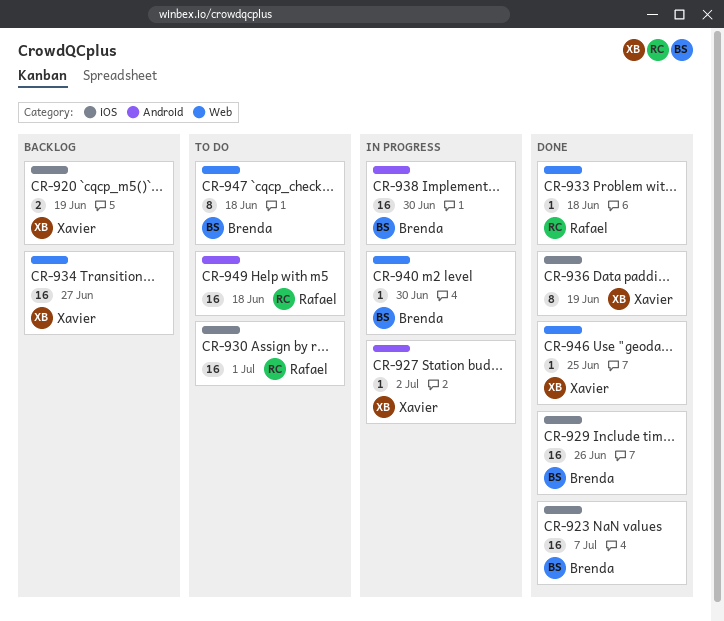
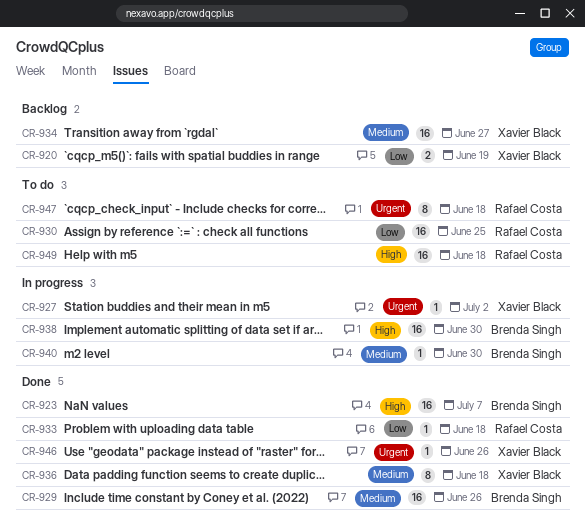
CR-930, due: Jul 1 -> Jun 25
CR-936, due: Jun 19 -> Jun 18
CR-946, due: Jun 25 -> Jun 26
CR-947, owner: Brenda Singh -> Rafael Costa

